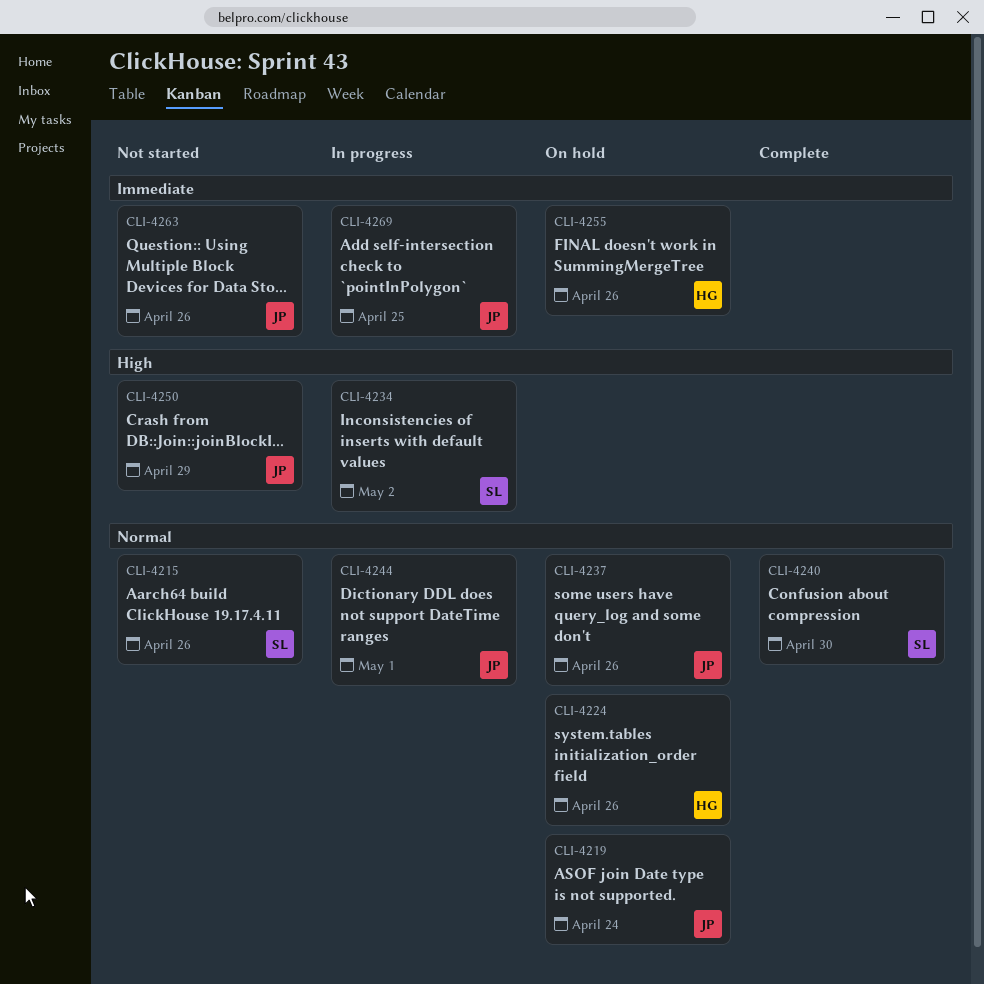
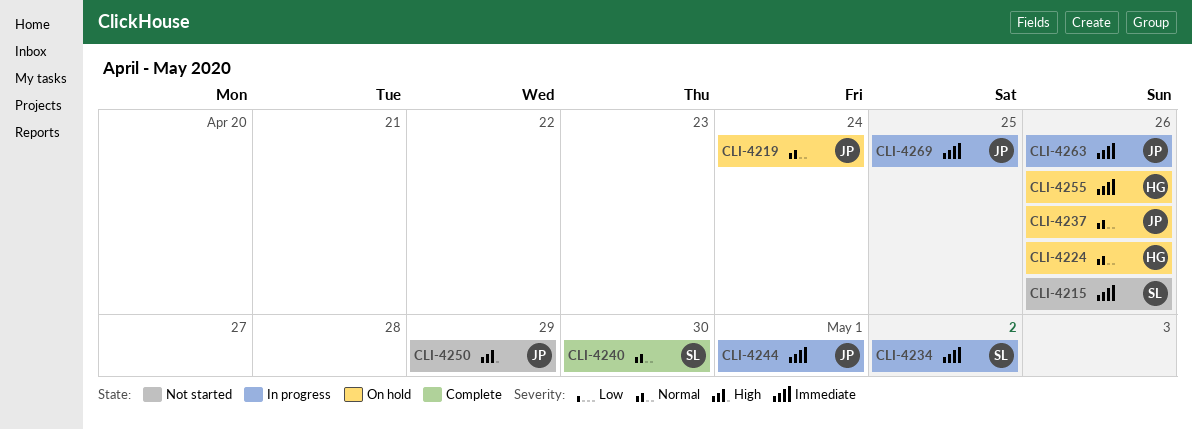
CLI-4215, priority: Normal -> Immediate
CLI-4234, priority: High -> Immediate
CLI-4244, priority: Normal -> Immediate
CLI-4263, status: Not started -> In progress

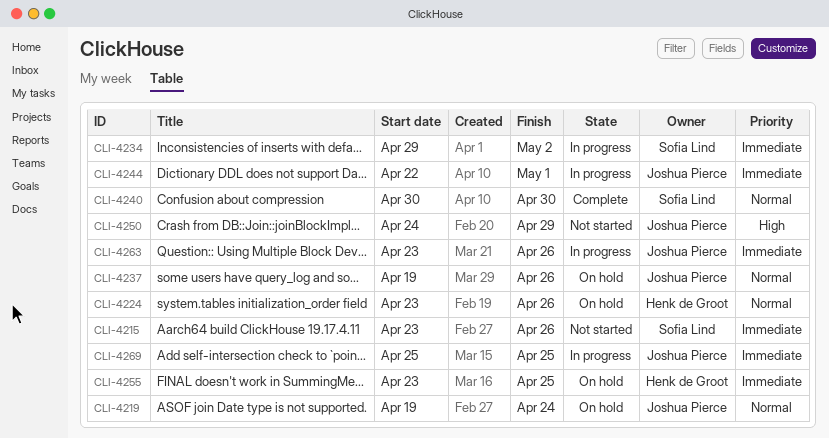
CLI-4255, due: Apr 26 -> Apr 25

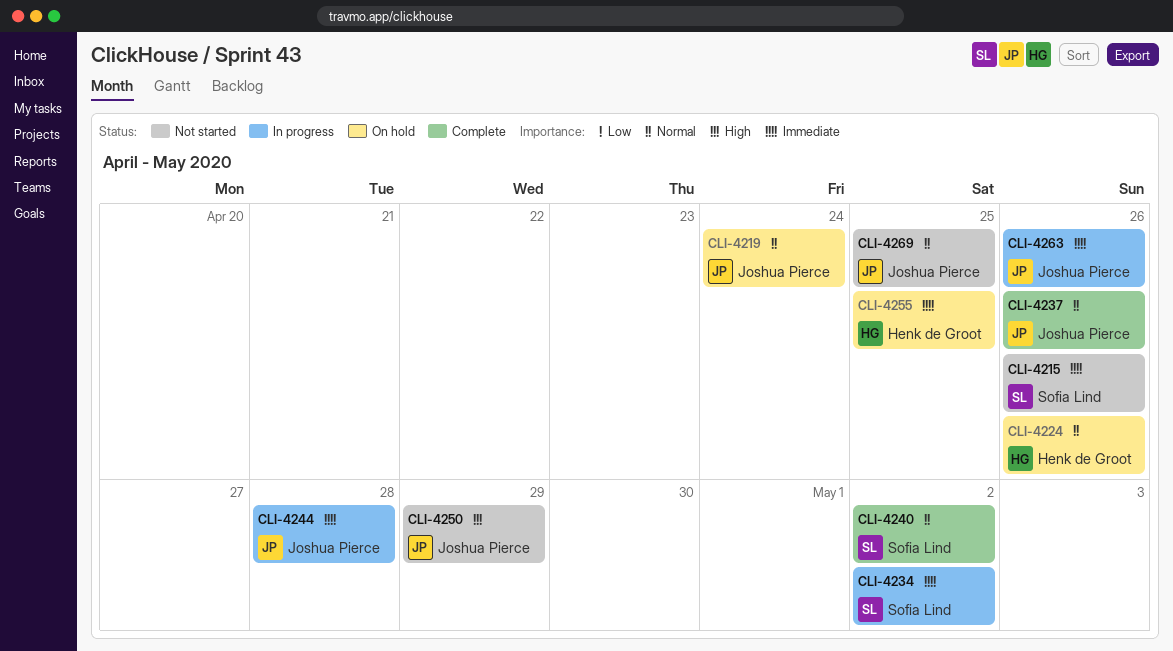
CLI-4237, status: On hold -> Complete
CLI-4240, due: Apr 30 -> May 2
CLI-4244, due: May 1 -> Apr 28
CLI-4269, status: In progress -> Not started
CLI-4269, priority: Immediate -> Normal

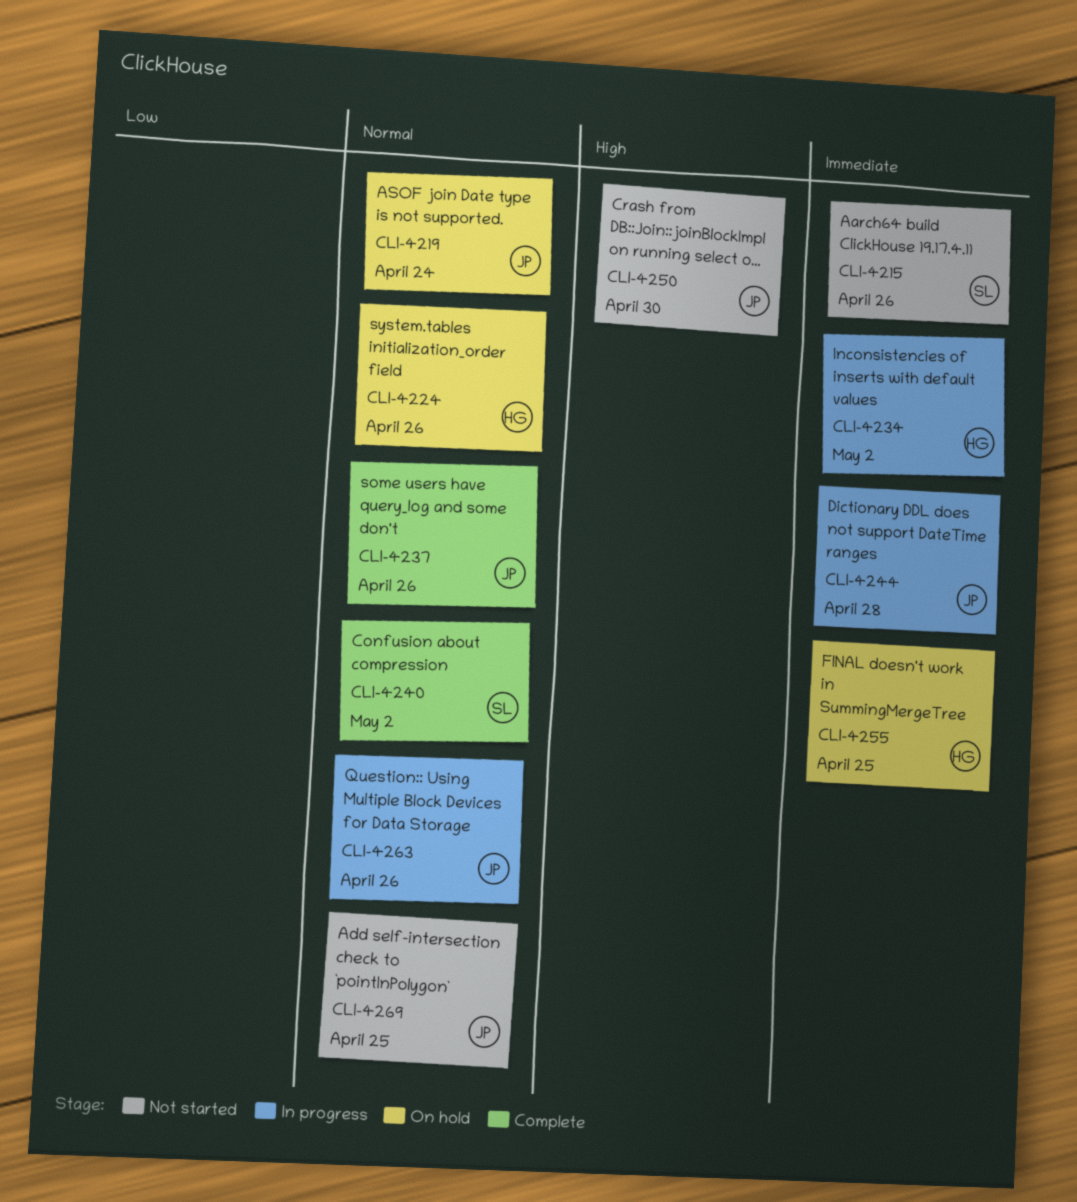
CLI-4234, owner: Sofia Lind -> Henk de Groot
CLI-4250, due: Apr 29 -> Apr 30
CLI-4263, priority: Immediate -> Normal

